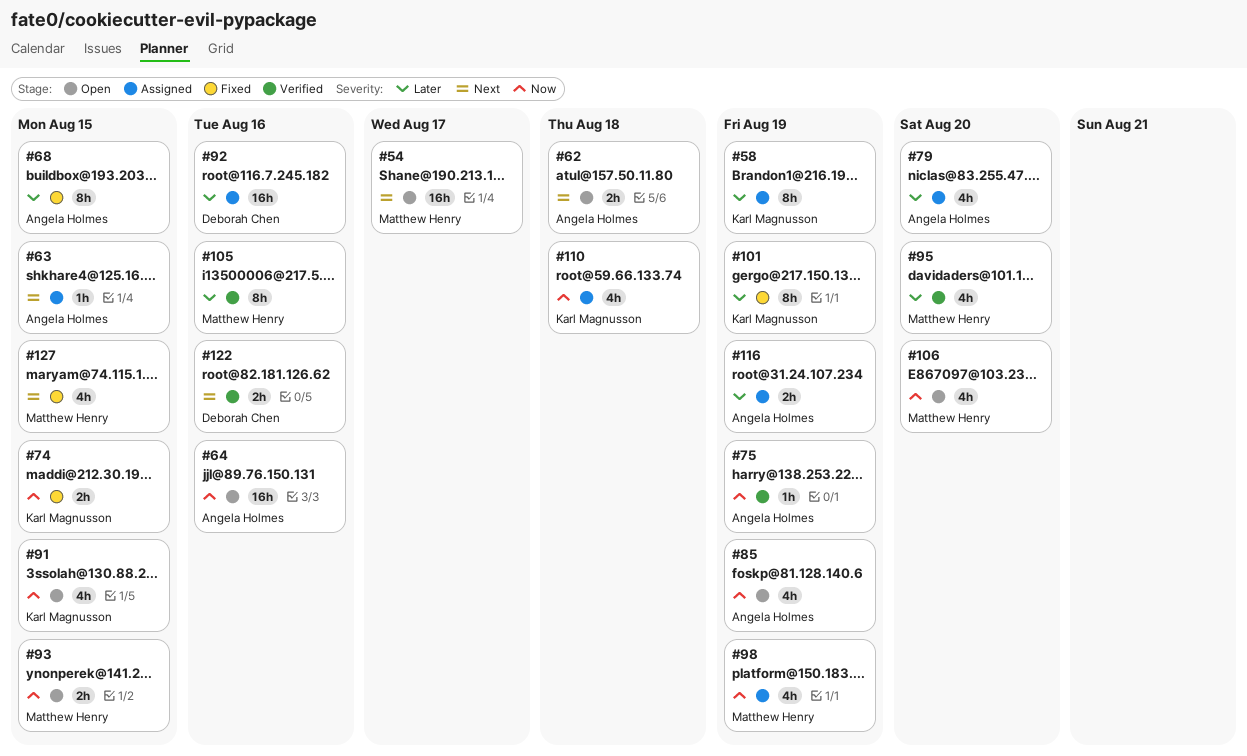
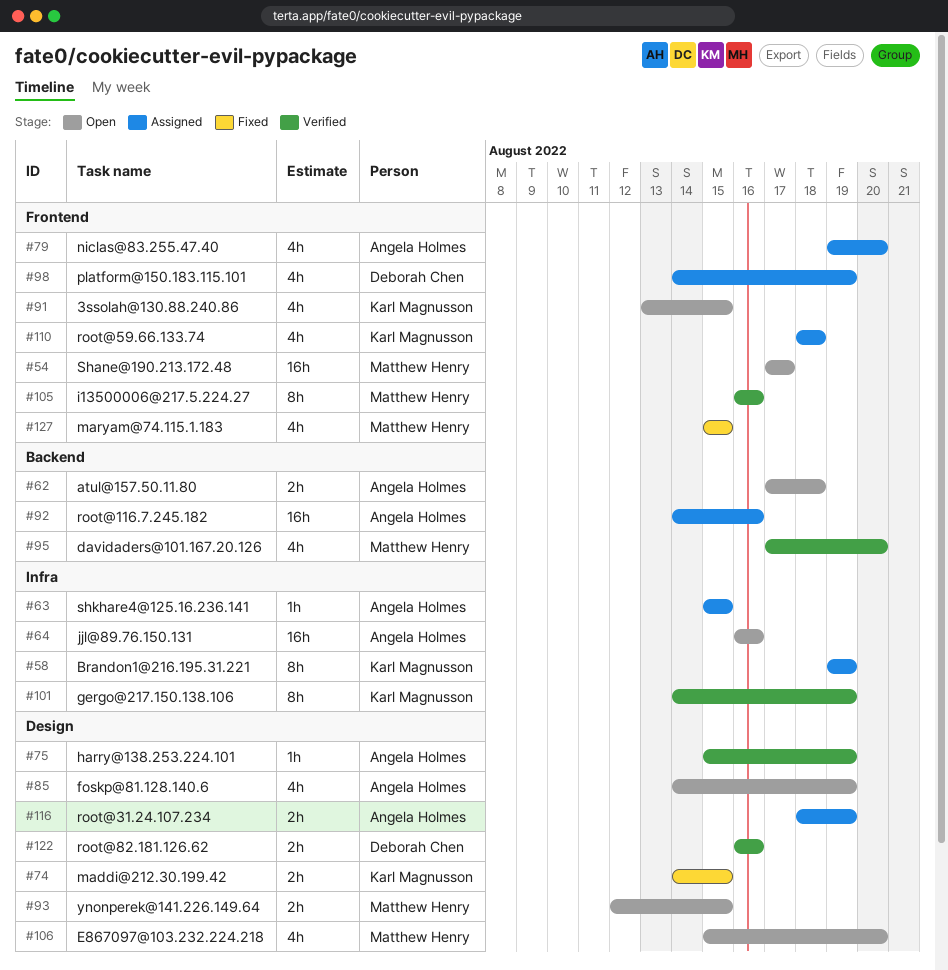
#68: present -> none
#92, owner: Deborah Chen -> Angela Holmes
#98, owner: Matthew Henry -> Deborah Chen
#101, status: Fixed -> Verified

